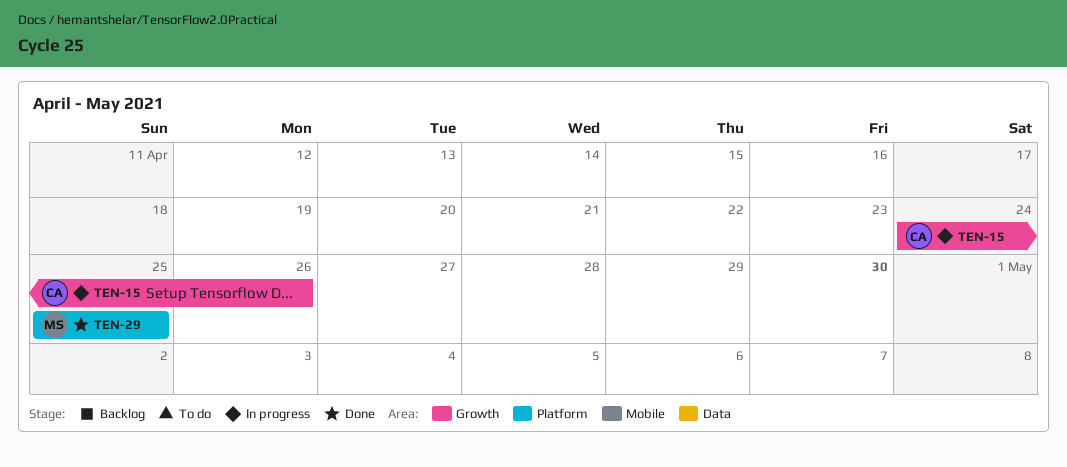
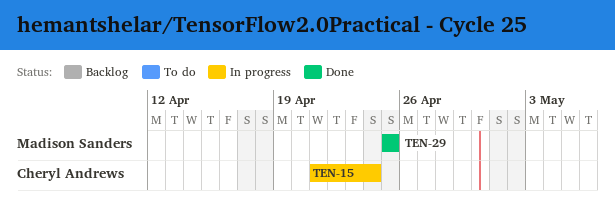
TEN-15, start: Apr 24 -> Apr 21
TEN-15, due: Apr 26 -> Apr 24

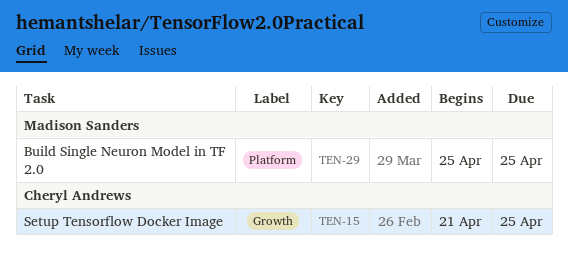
TEN-15, due: Apr 24 -> Apr 25

